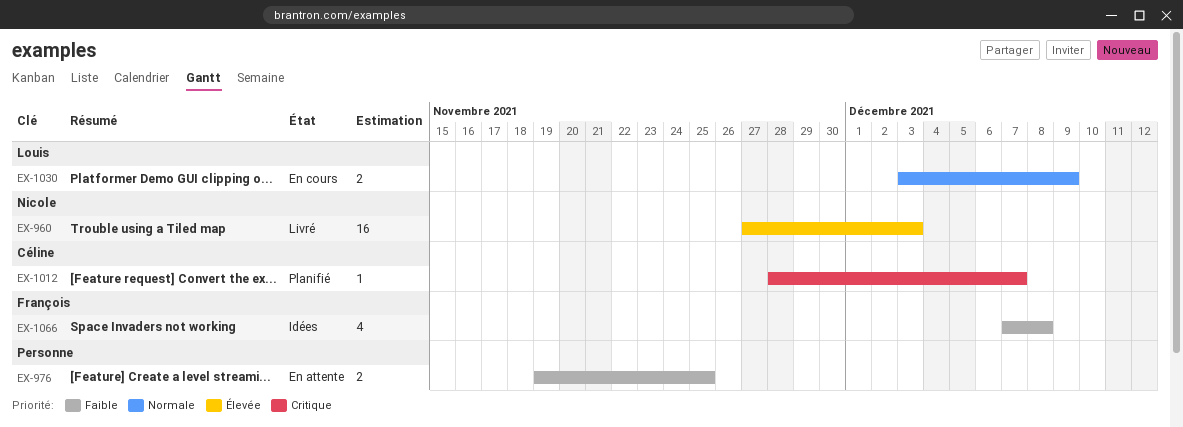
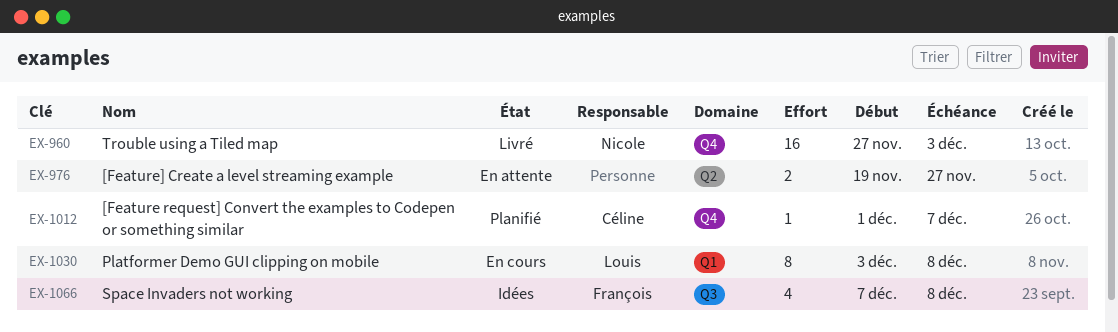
EX-976, due: Nov 25 -> Nov 27
EX-1012, start: Nov 28 -> Dec 1
EX-1030, estimate: 2 -> 8
EX-1030, due: Dec 9 -> Dec 8

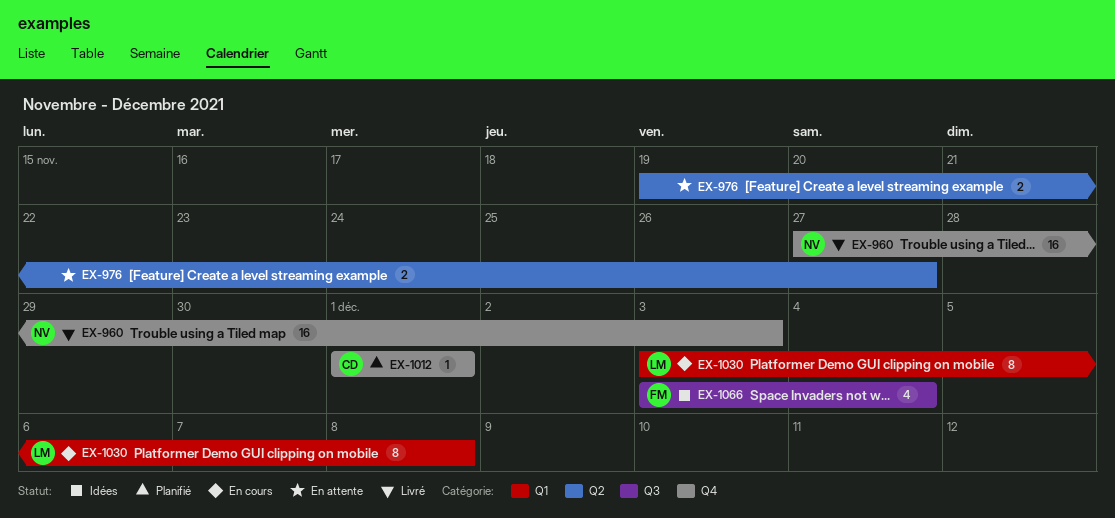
EX-1012, due: Dec 7 -> Dec 1
EX-1066, start: Dec 7 -> Dec 3
EX-1066, due: Dec 8 -> Dec 4

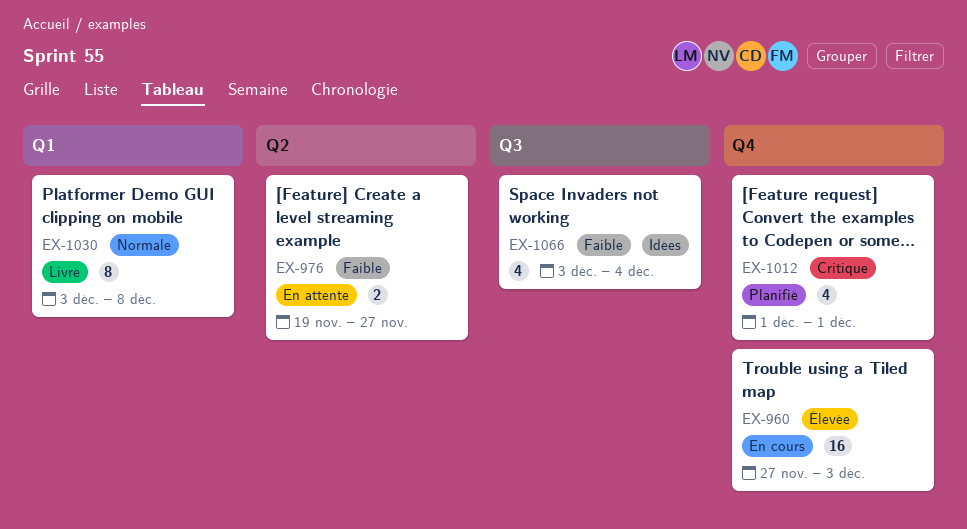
EX-960, status: Livré -> En cours
EX-1012, estimate: 1 -> 4
EX-1030, status: En cours -> Livré

